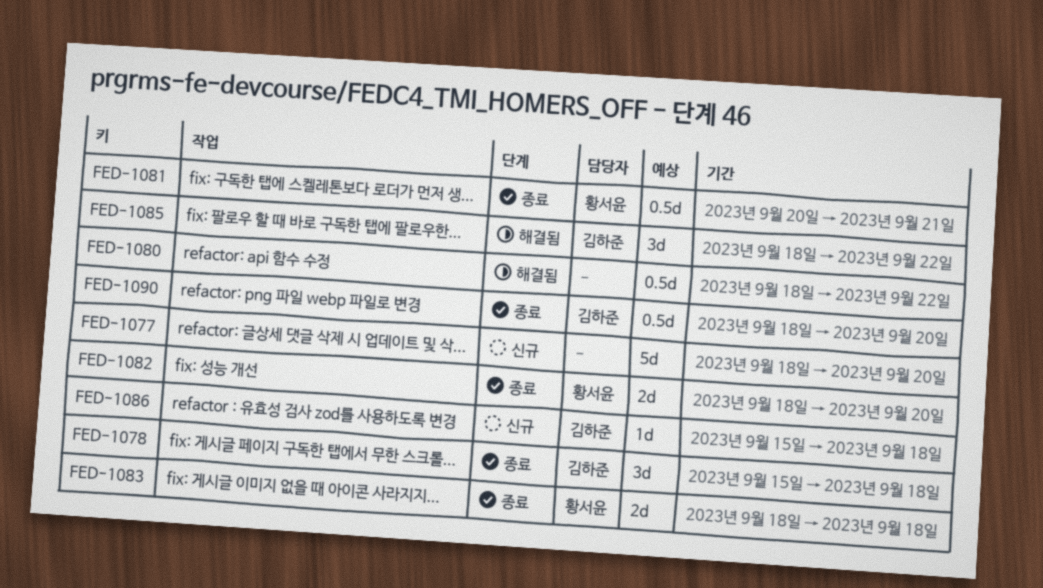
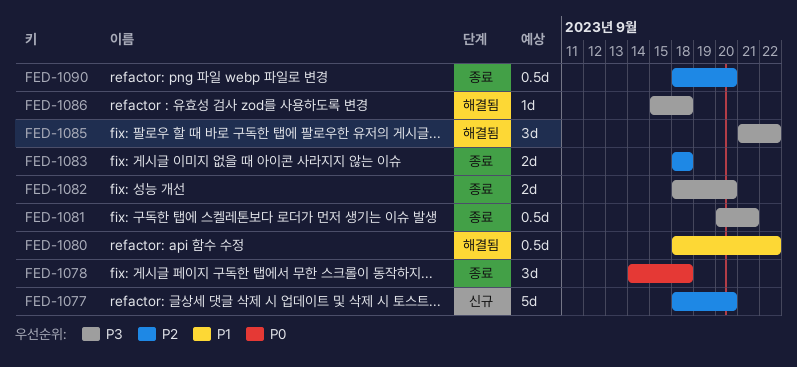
FED-1078, start: Sep 15 -> Sep 14
FED-1085, start: Sep 18 -> Sep 21
FED-1086, status: 신규 -> 해결됨

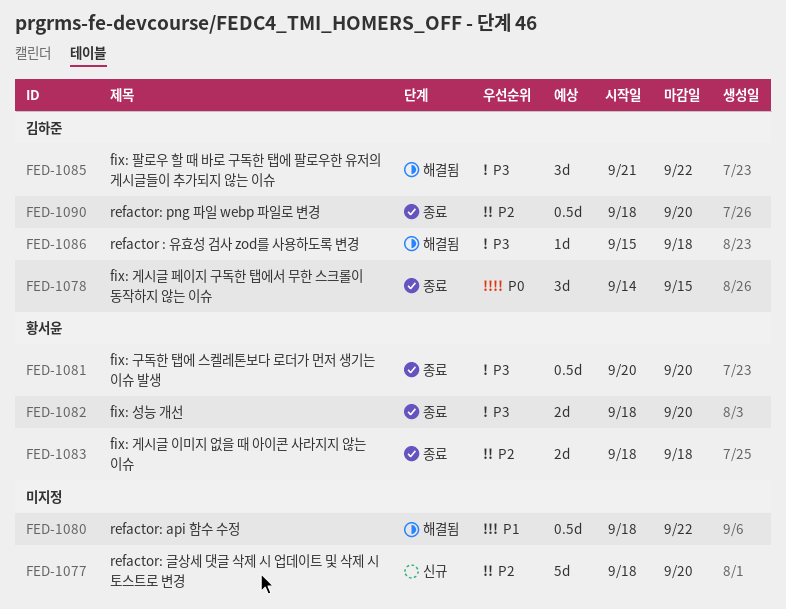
FED-1078, due: Sep 18 -> Sep 15
FED-1081, due: Sep 21 -> Sep 20

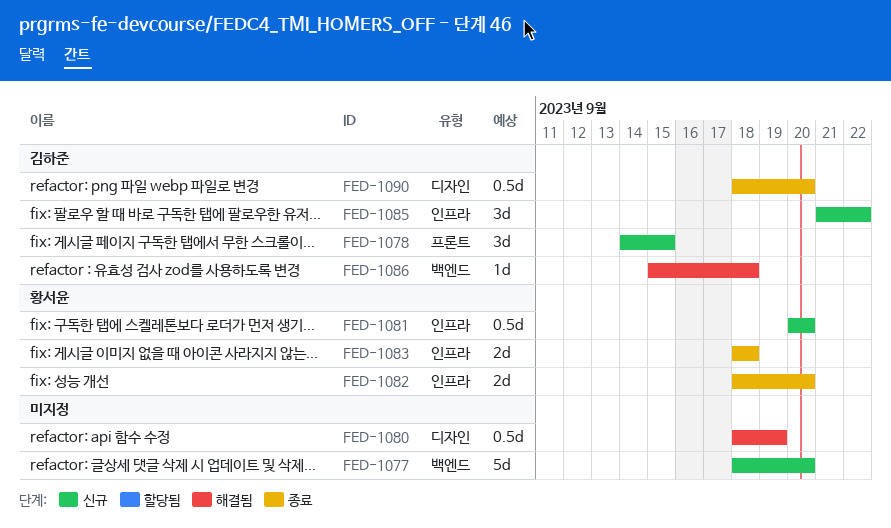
FED-1078, status: 종료 -> 신규
FED-1080, due: Sep 22 -> Sep 19
FED-1081, status: 종료 -> 신규
FED-1085, status: 해결됨 -> 신규

